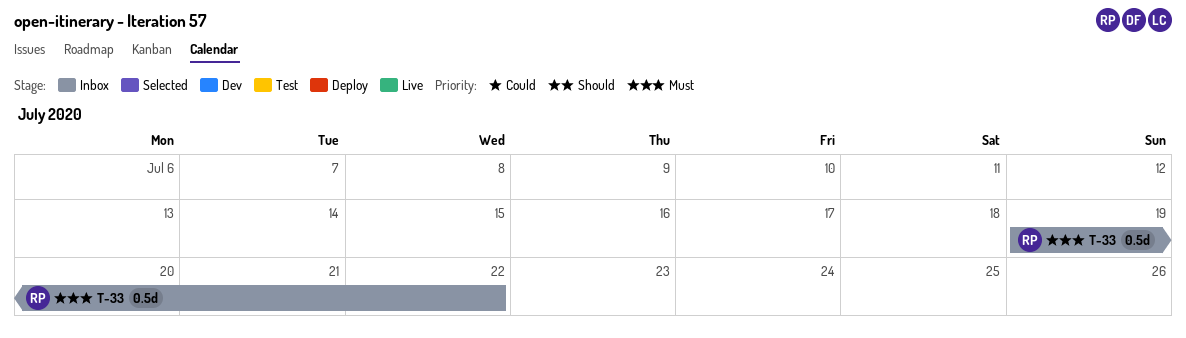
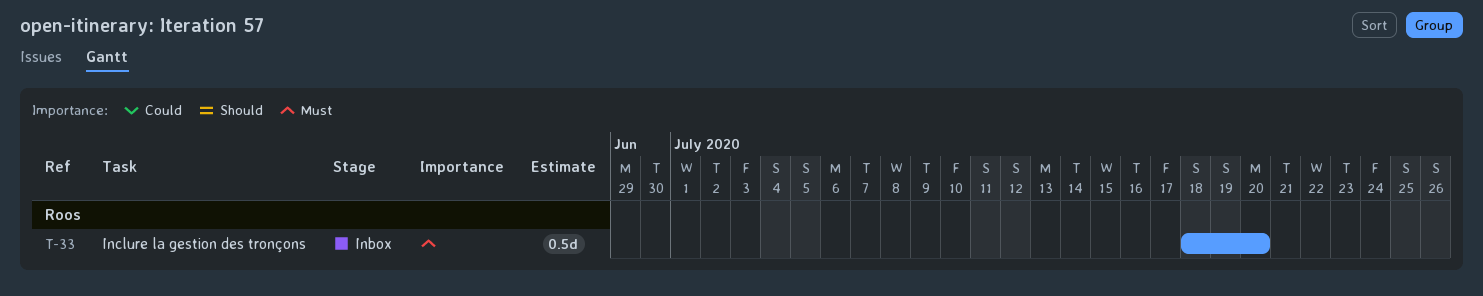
T-33, start: Jul 19 -> Jul 18
T-33, due: Jul 22 -> Jul 20

